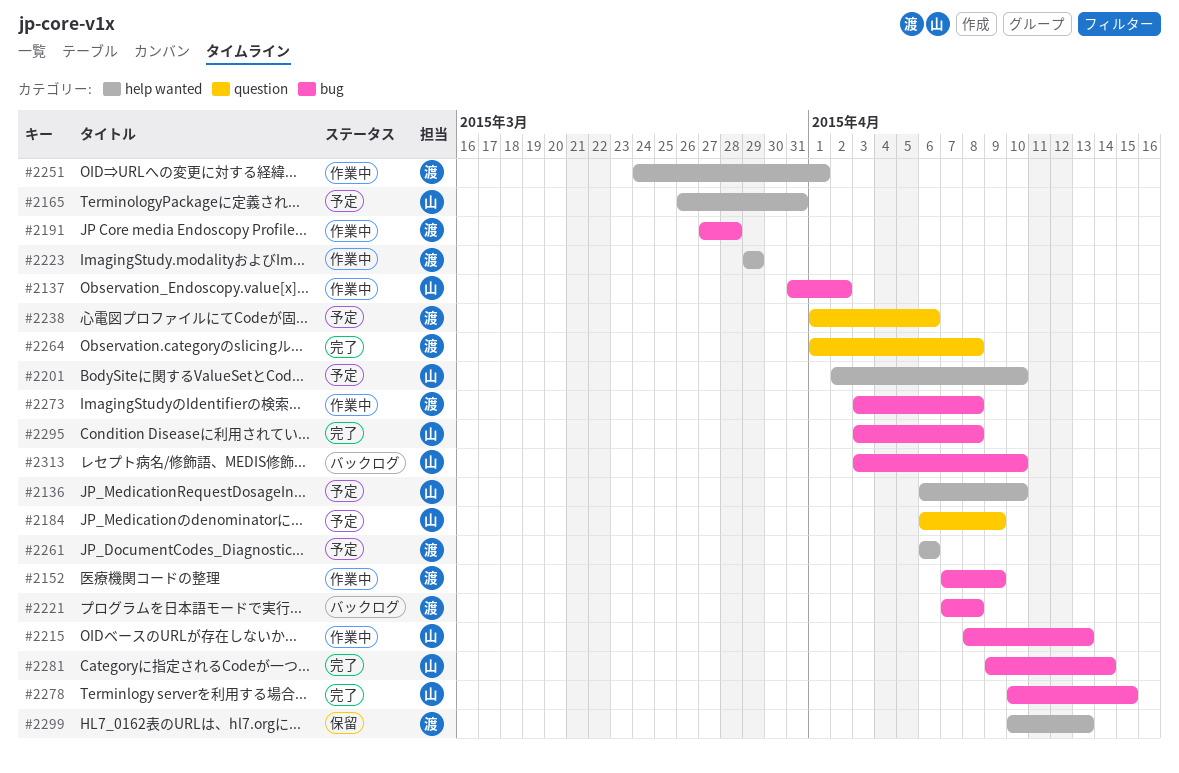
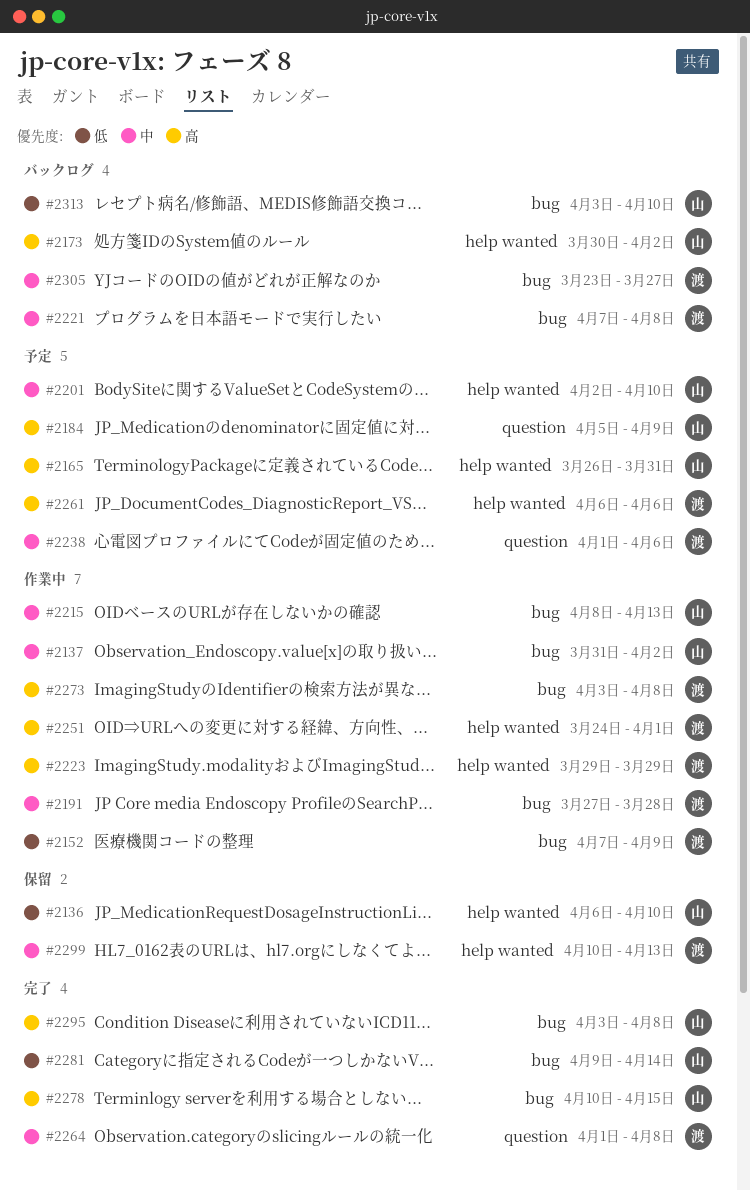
#2136, status: 予定 -> 保留
#2173: none -> present
#2184, start: Apr 6 -> Apr 5
#2305: none -> present

